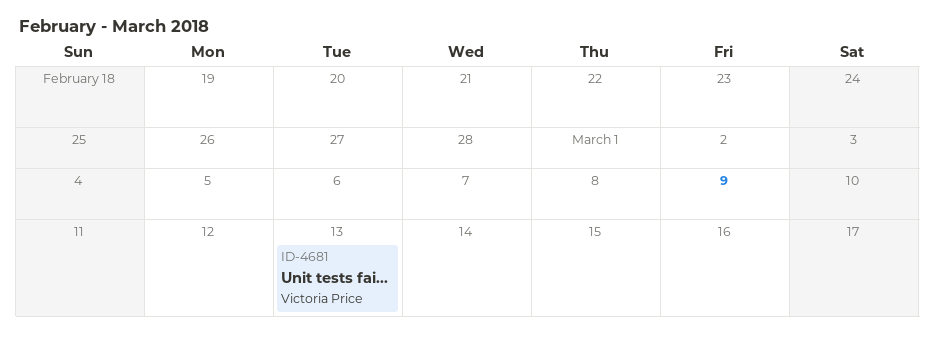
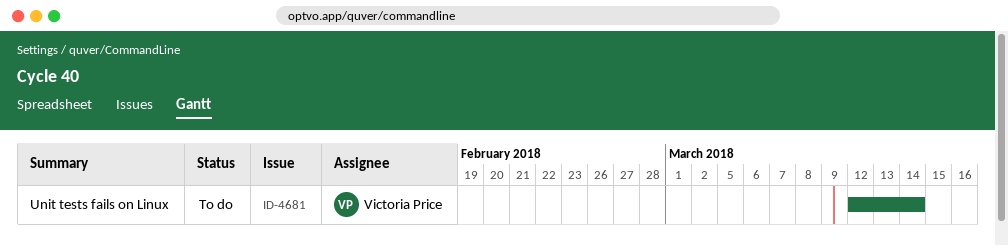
ID-4681, due: Mar 13 -> Mar 14

